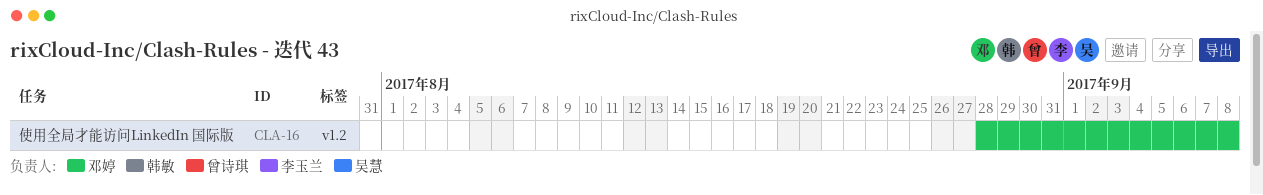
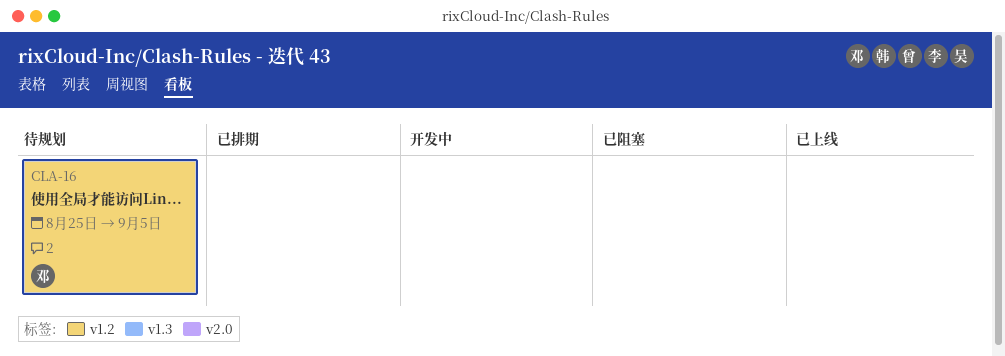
CLA-16, start: Aug 28 -> Aug 25
CLA-16, due: Sep 8 -> Sep 5

